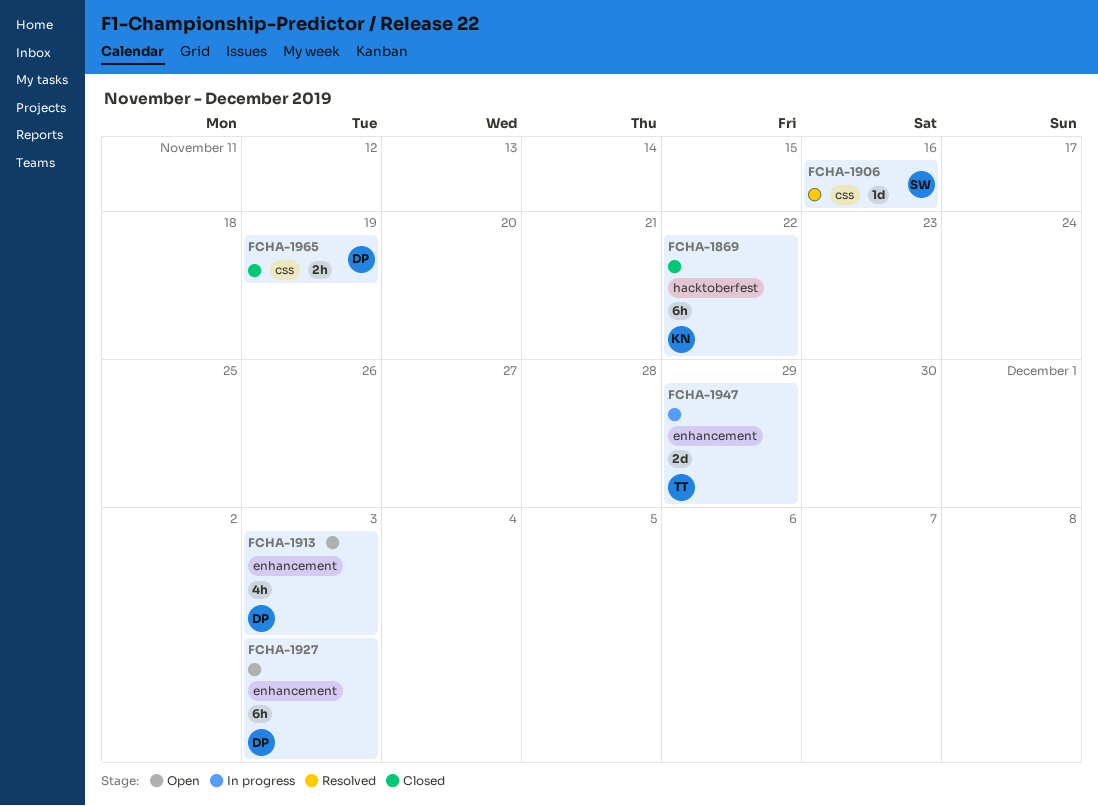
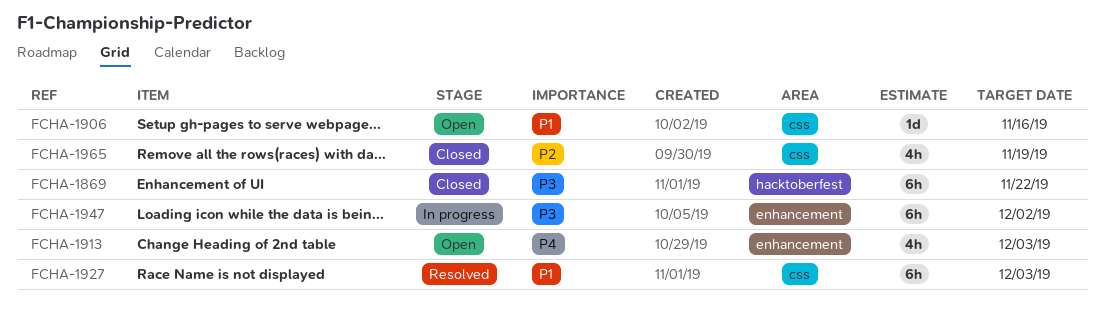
FCHA-1906, status: Resolved -> Open
FCHA-1927, status: Open -> Resolved
FCHA-1927, label: enhancement -> css
FCHA-1947, estimate: 2d -> 6h
FCHA-1947, due: Nov 29 -> Dec 2
FCHA-1965, estimate: 2h -> 4h

